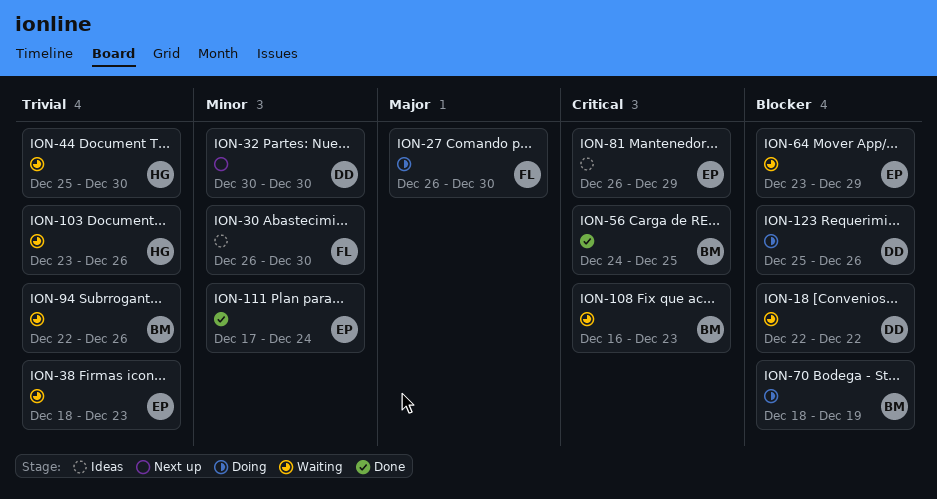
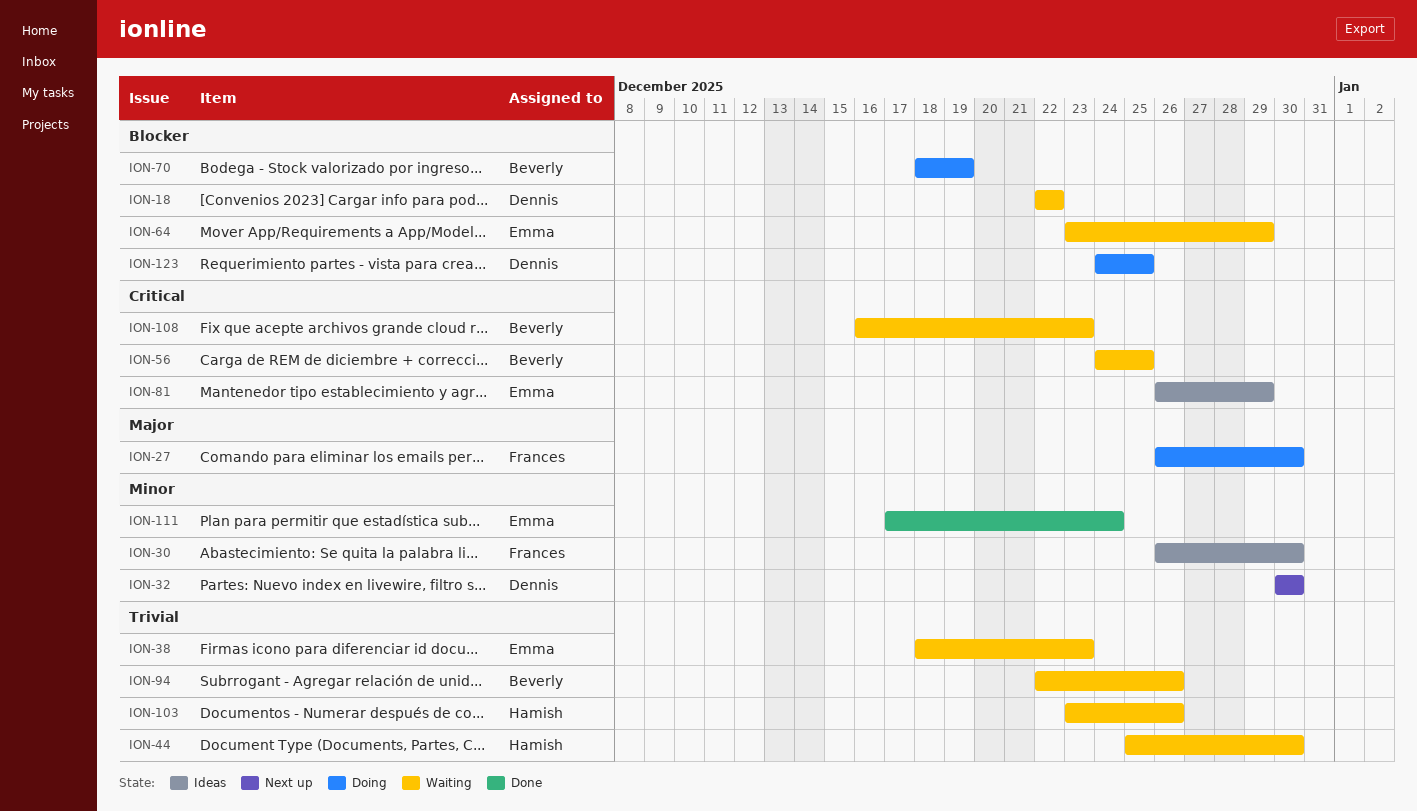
ION-56, status: Done -> Waiting
ION-123, start: Dec 25 -> Dec 24
ION-123, due: Dec 26 -> Dec 25

